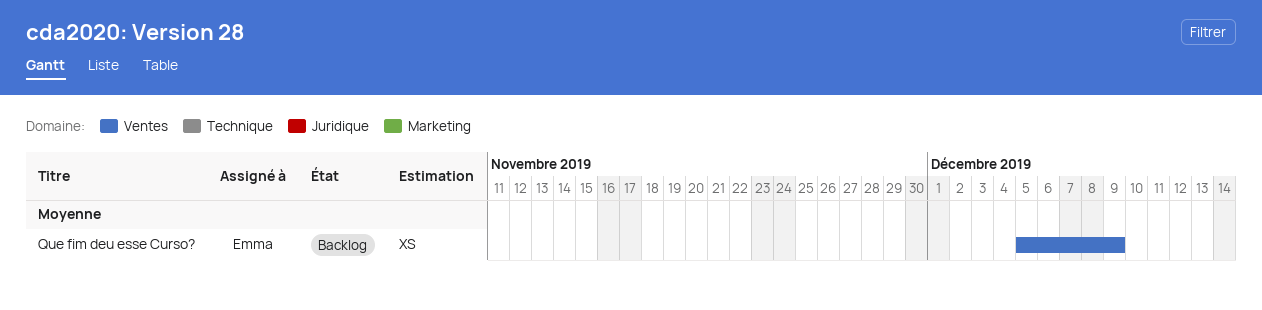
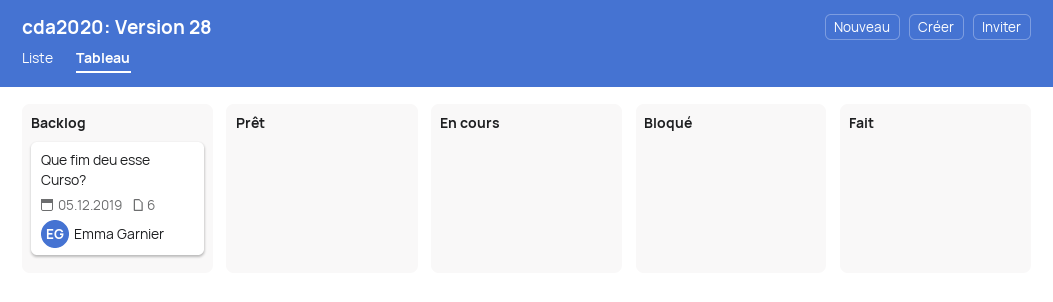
Que fim deu esse Curso?, due: Dec 9 -> Dec 5

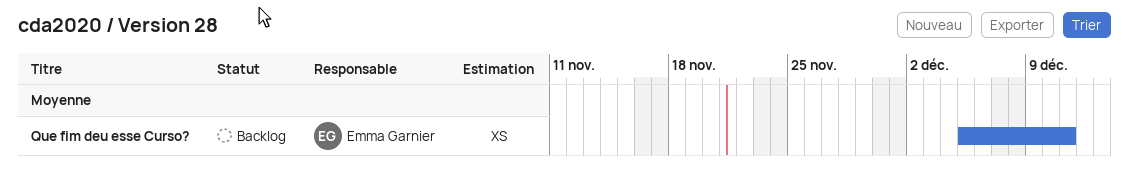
Que fim deu esse Curso?, due: Dec 5 -> Dec 11

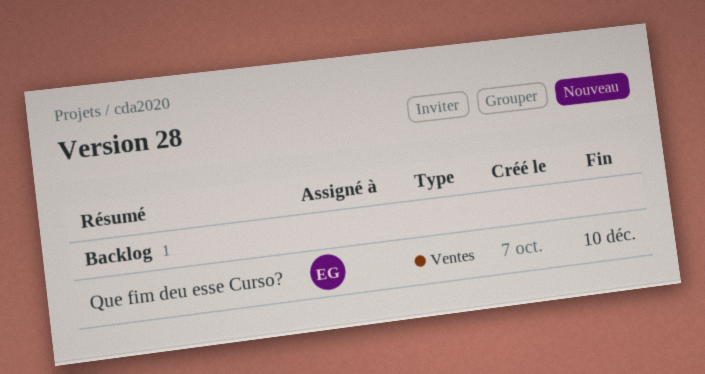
Que fim deu esse Curso?, due: Dec 11 -> Dec 10

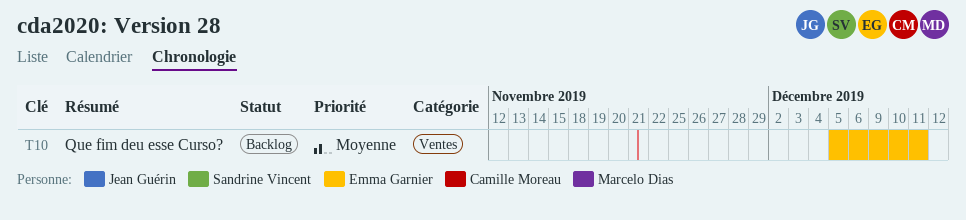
Que fim deu esse Curso?, due: Dec 10 -> Dec 11

